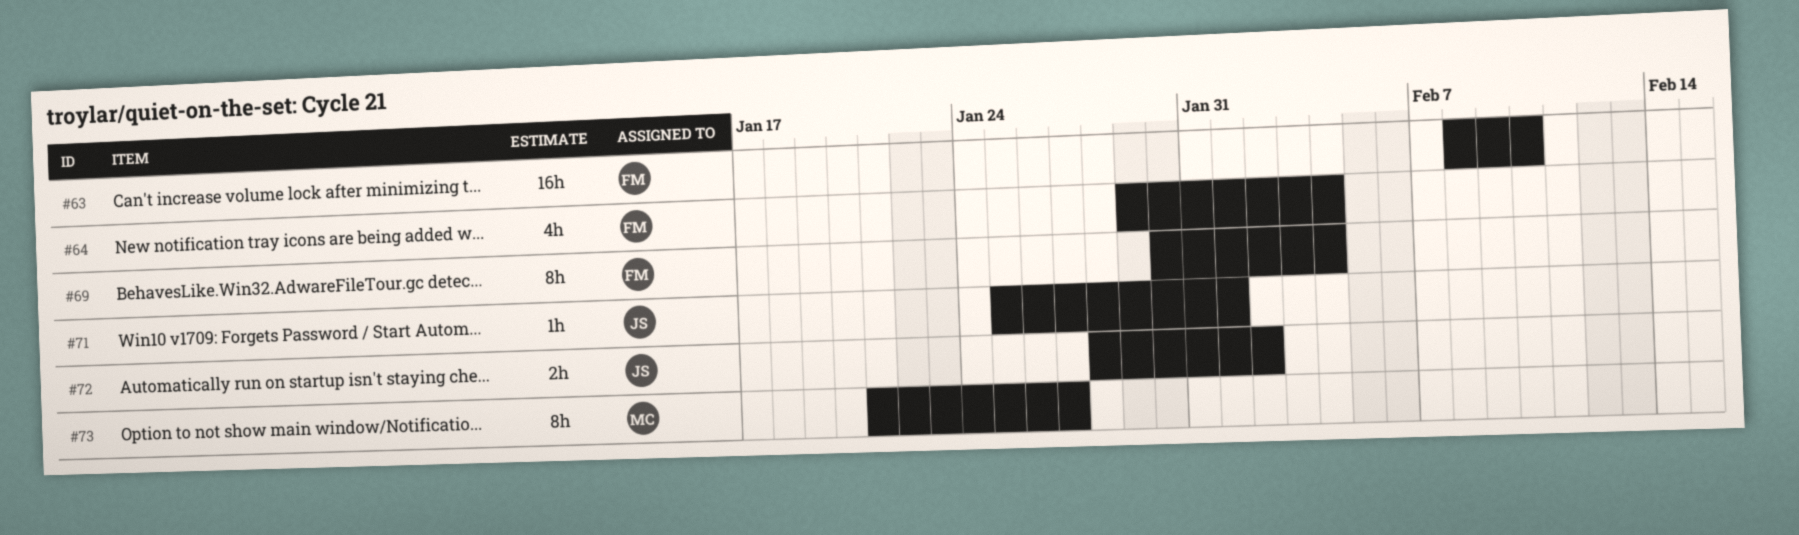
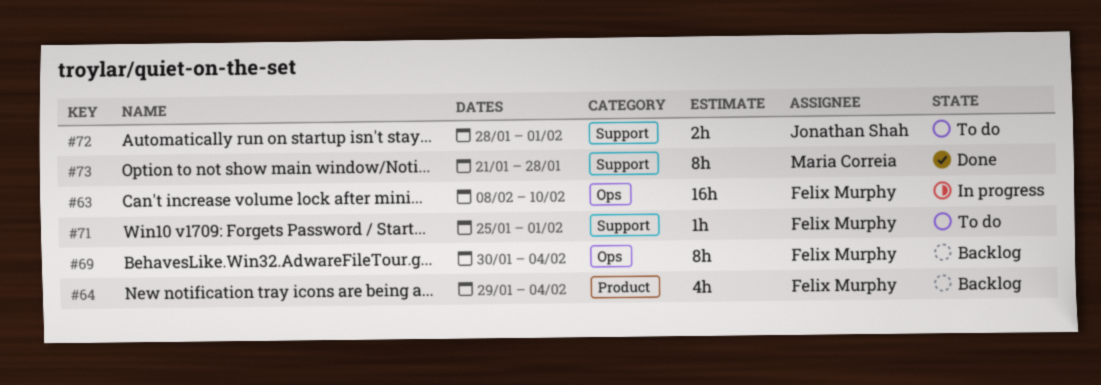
#71, owner: Jonathan Shah -> Felix Murphy
#72, due: Feb 2 -> Feb 1
#73, due: Jan 27 -> Jan 28

